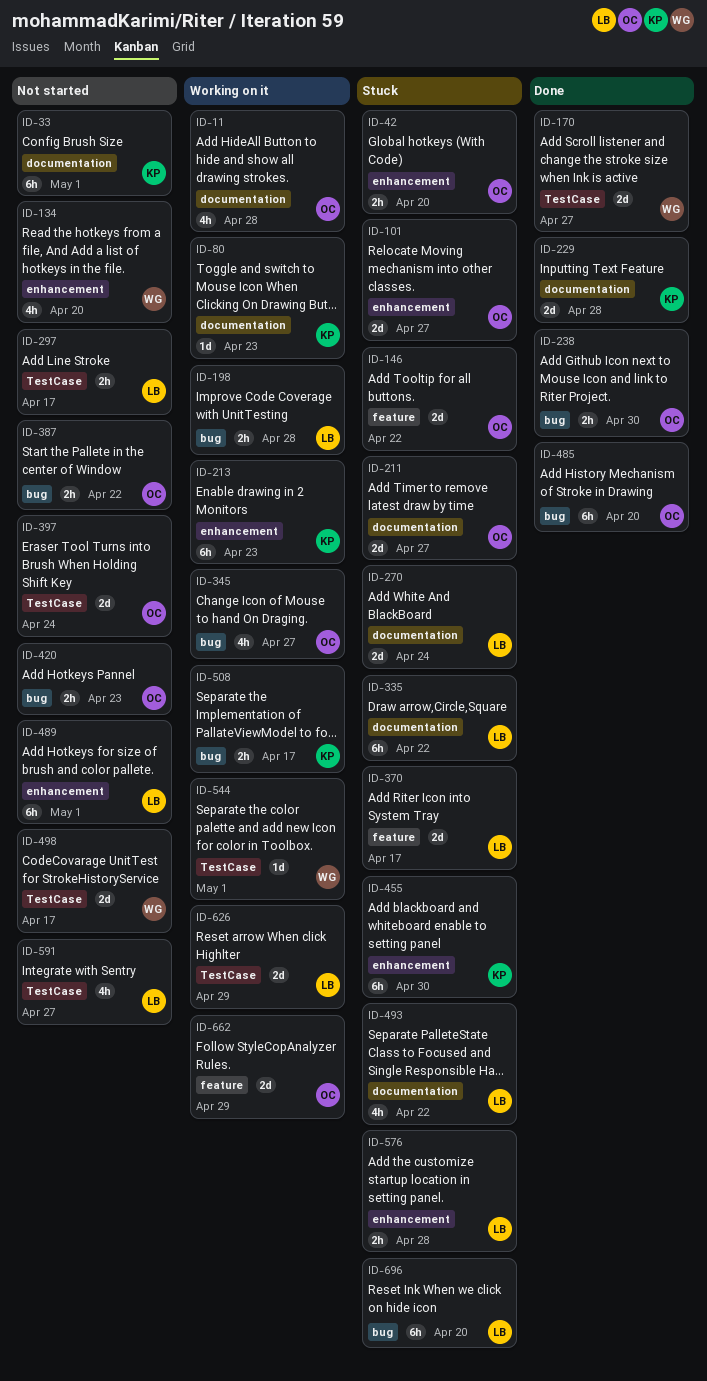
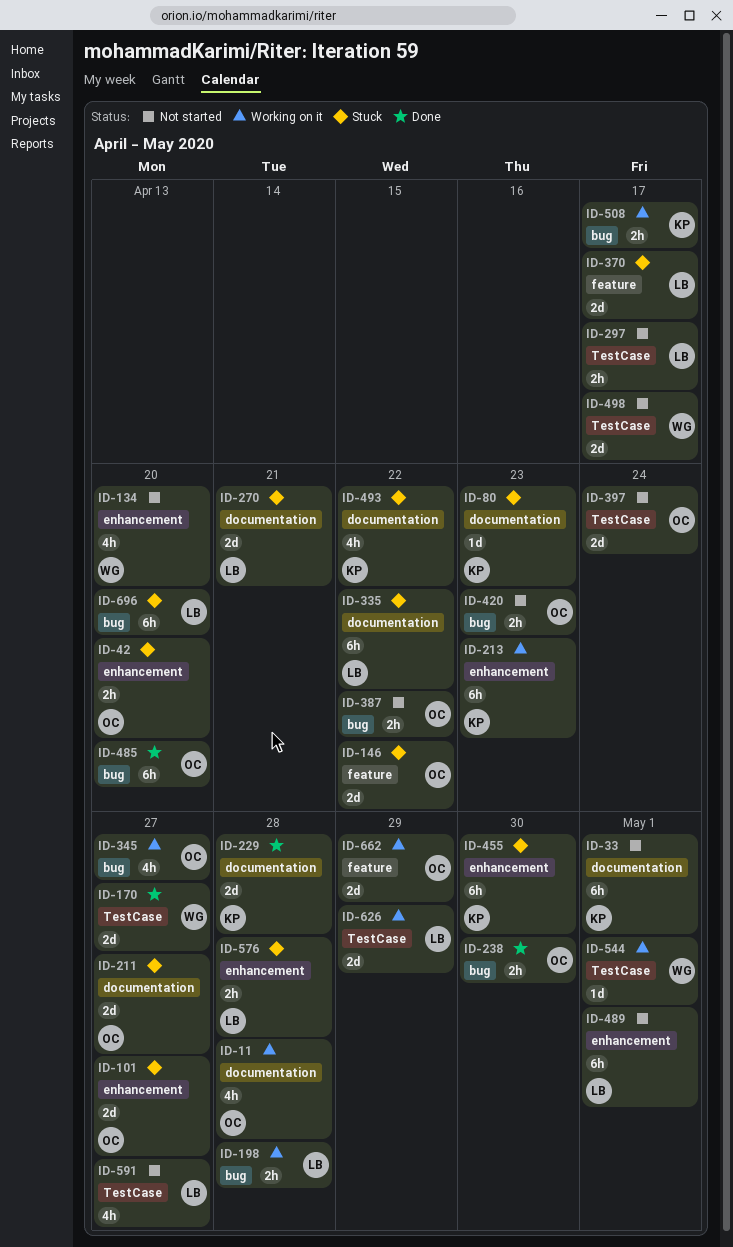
ID-80, status: Working on it -> Stuck
ID-270, due: Apr 24 -> Apr 21
ID-493, owner: LB -> KP

